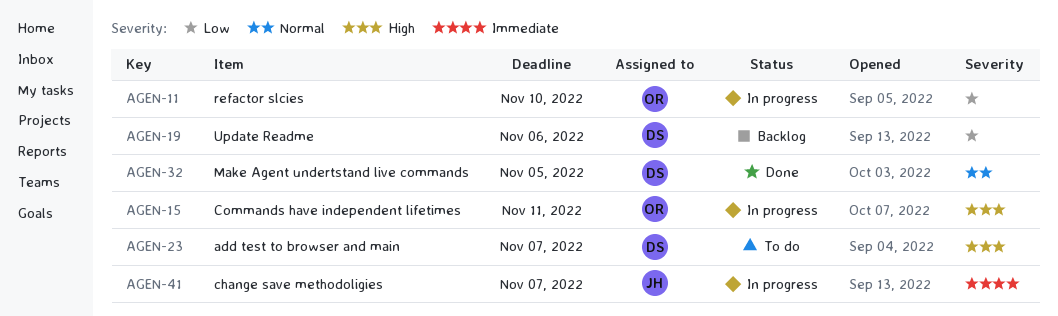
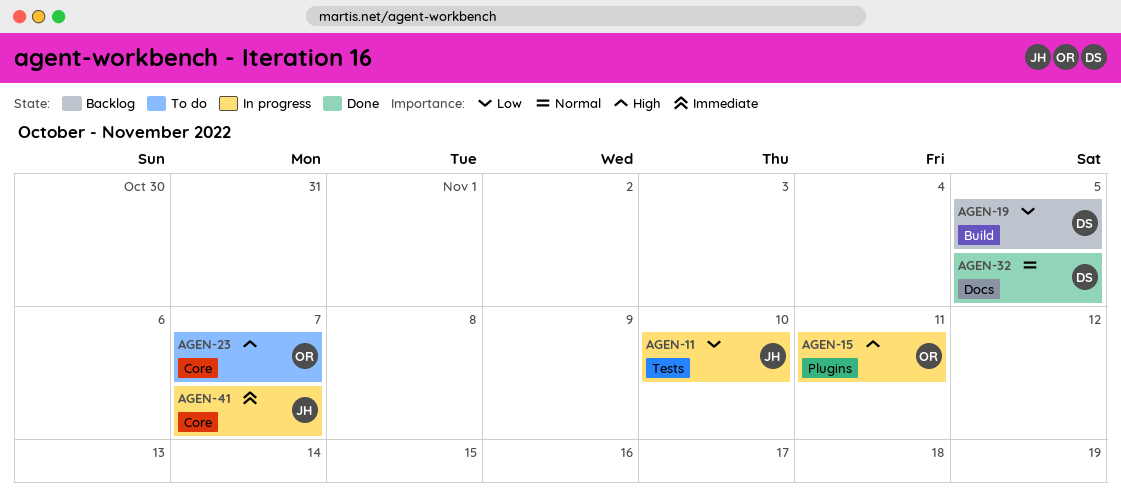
AGEN-11, owner: OR -> JH
AGEN-19, due: Nov 6 -> Nov 5
AGEN-23, owner: DS -> OR

